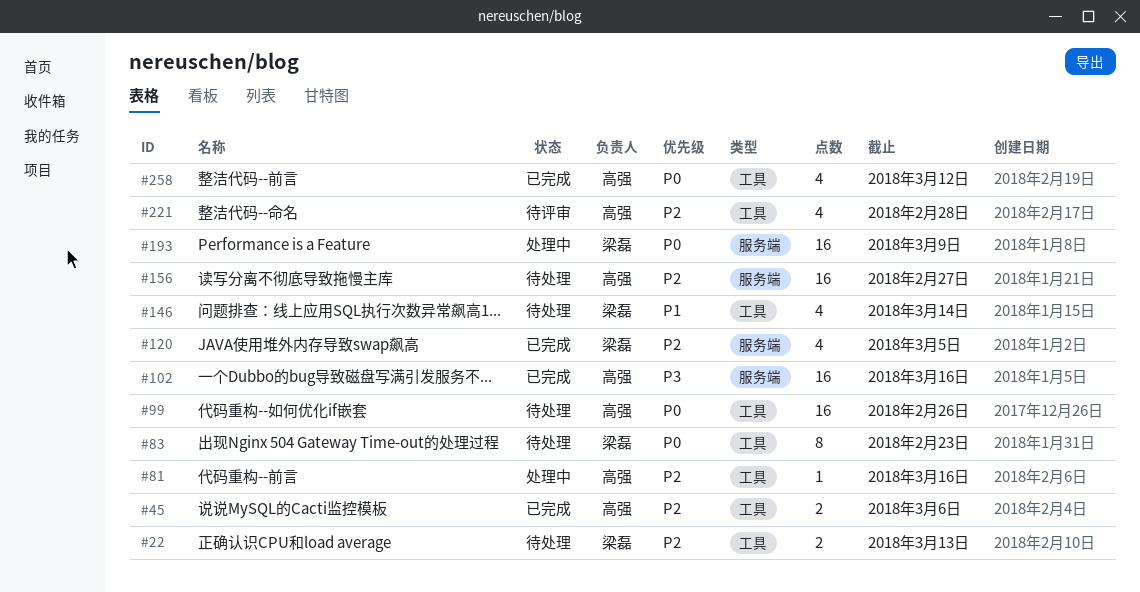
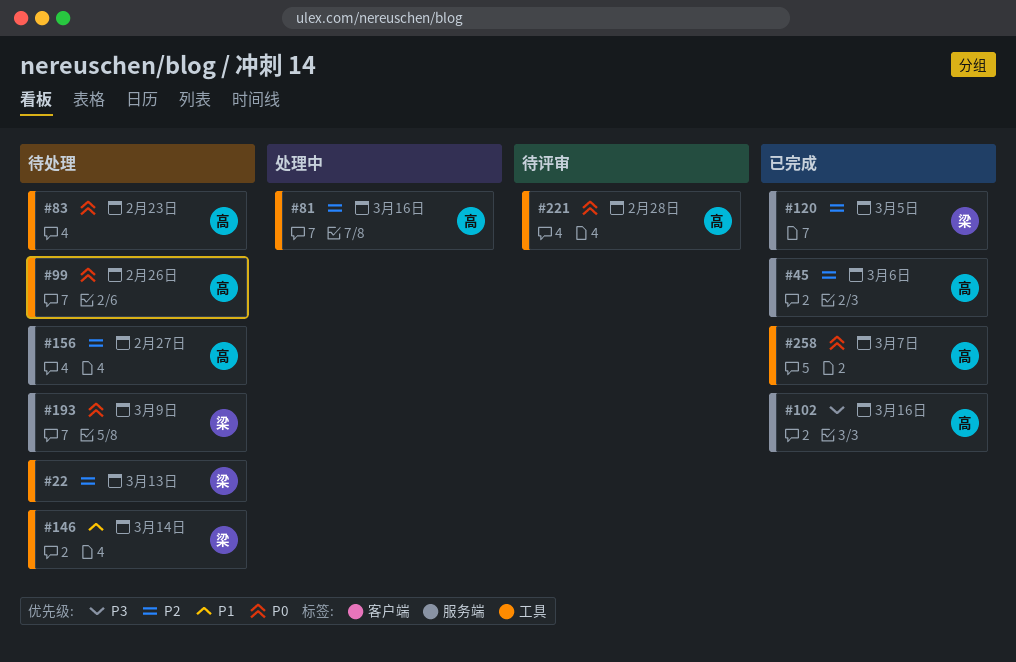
#45, label: 工具 -> 服务端
#83, owner: 梁磊 -> 高强
#193, status: 处理中 -> 待处理
#221, priority: P2 -> P0
#258, due: Mar 12 -> Mar 7

